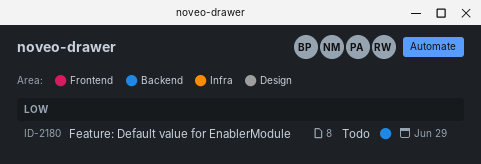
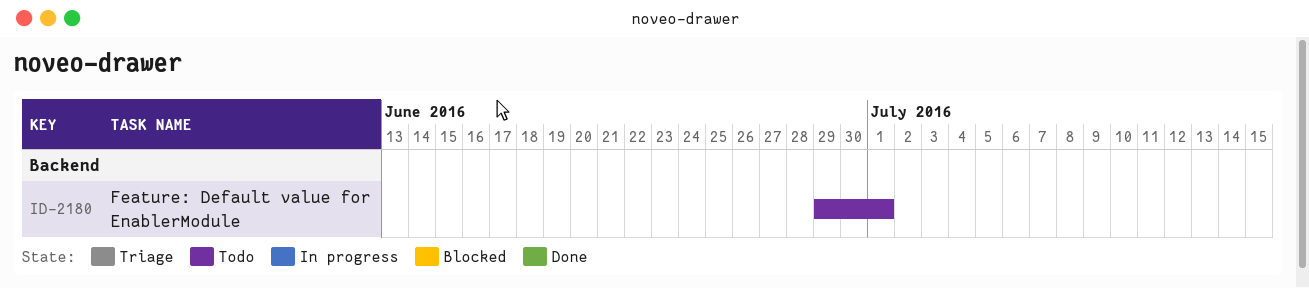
ID-2180, due: Jun 29 -> Jul 1

